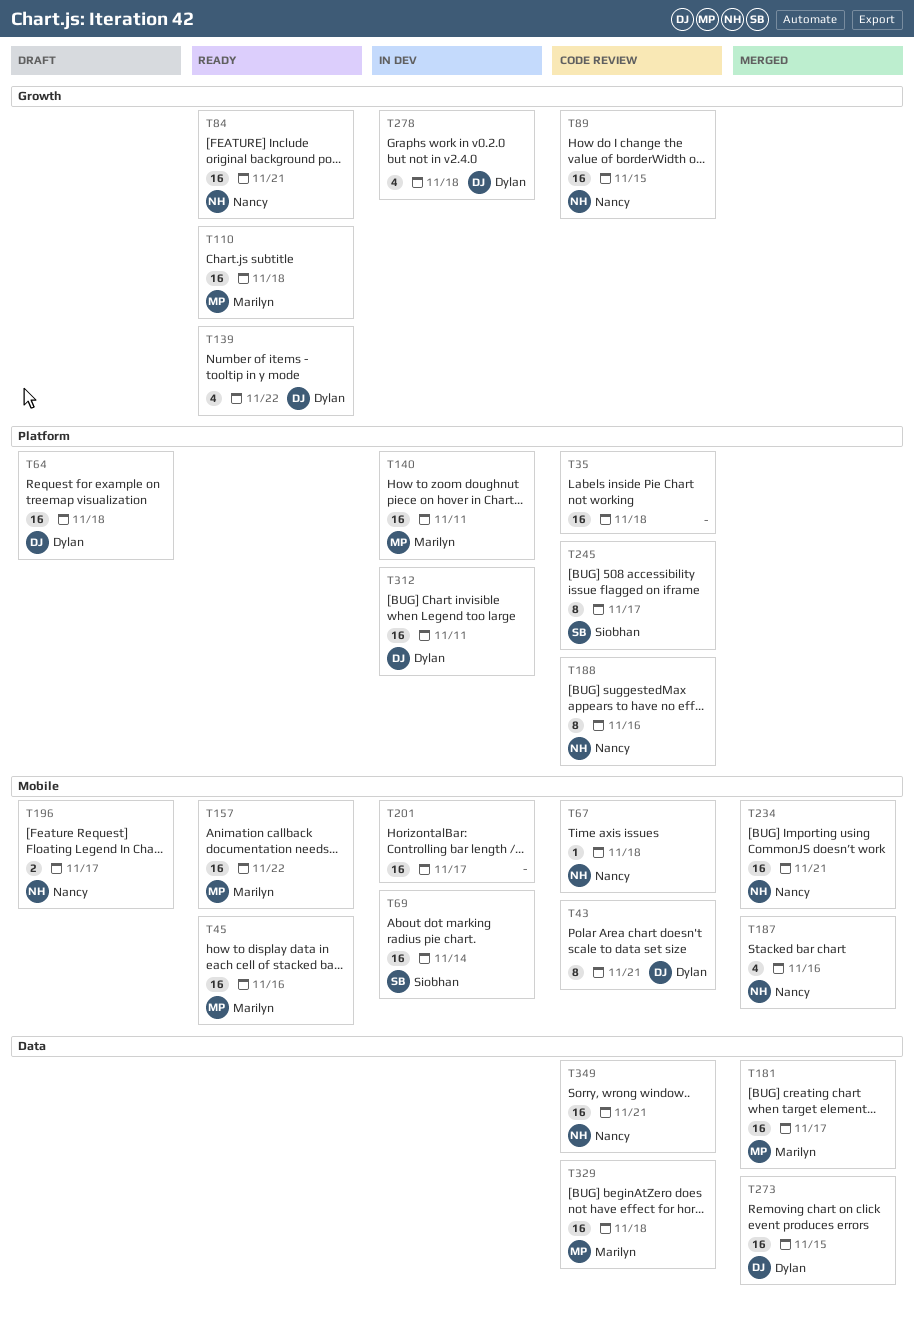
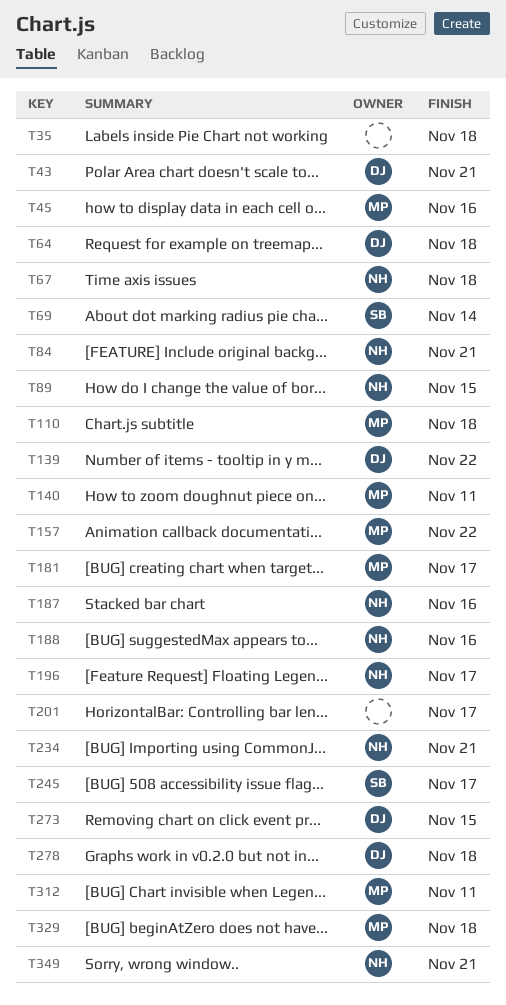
T312, owner: Dylan -> Marilyn

